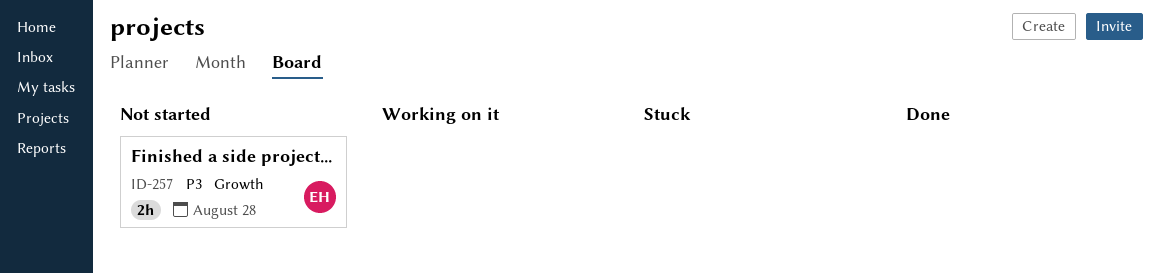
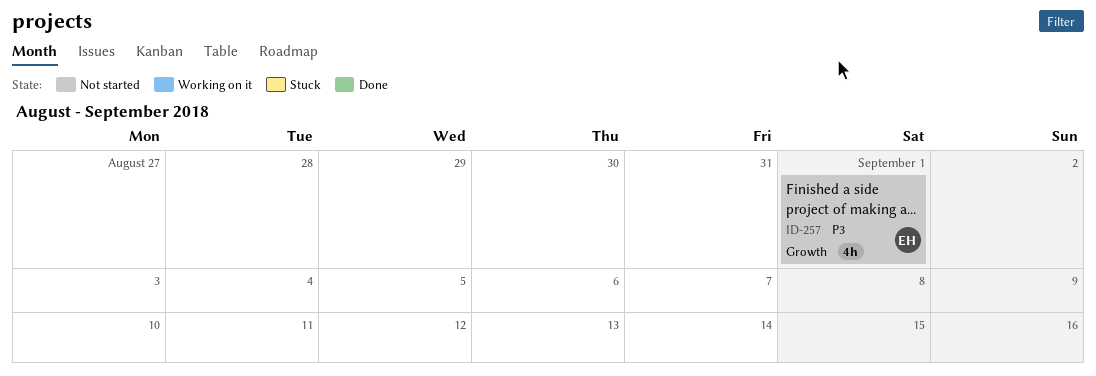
ID-257, estimate: 2h -> 4h
ID-257, due: Aug 28 -> Sep 1

